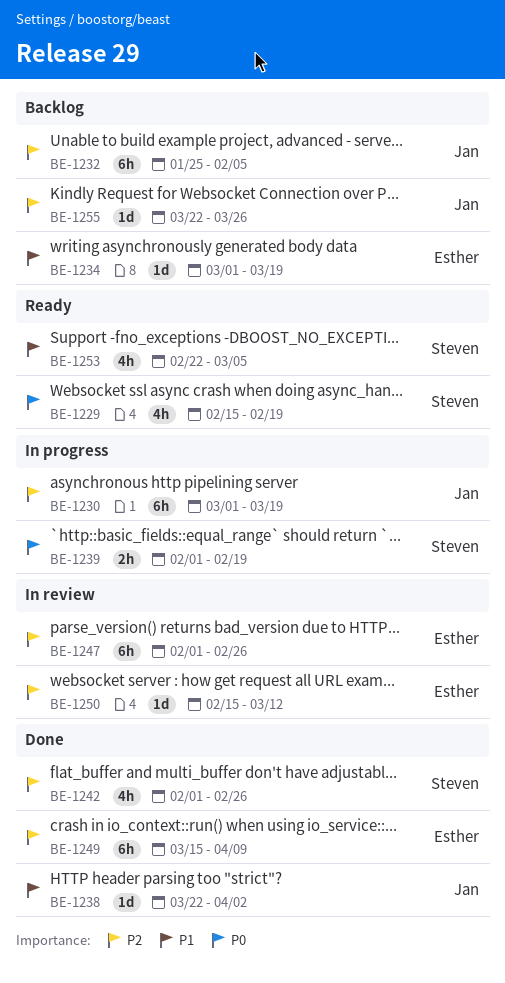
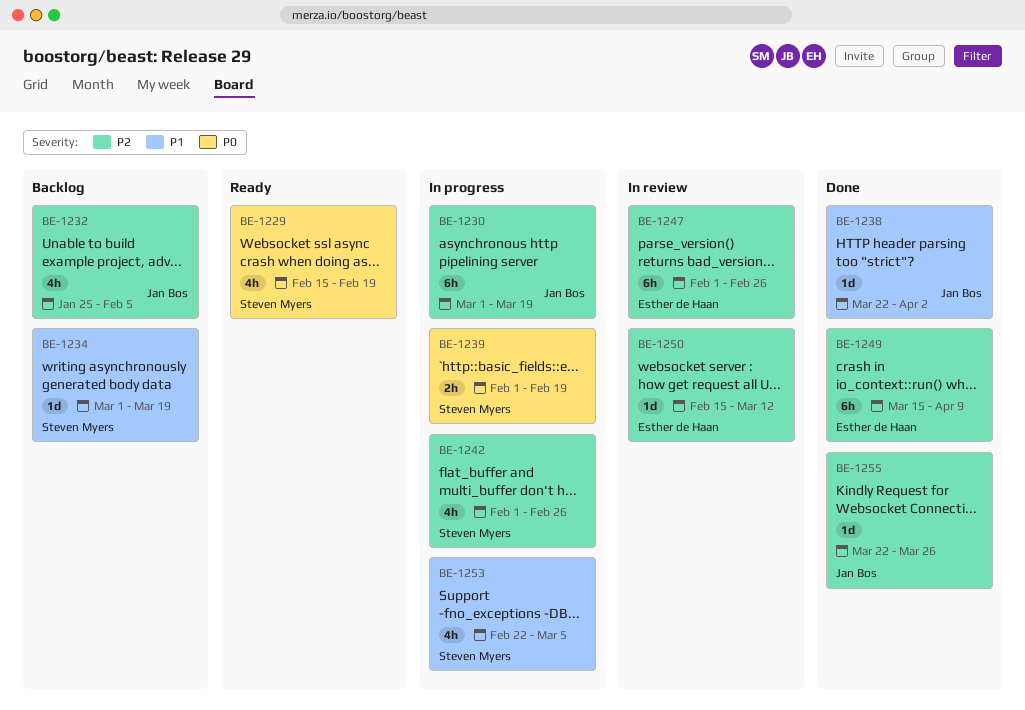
BE-1232, estimate: 6h -> 4h
BE-1234, owner: Esther de Haan -> Steven Myers
BE-1242, status: Done -> In progress
BE-1253, status: Ready -> In progress
BE-1255, status: Backlog -> Done

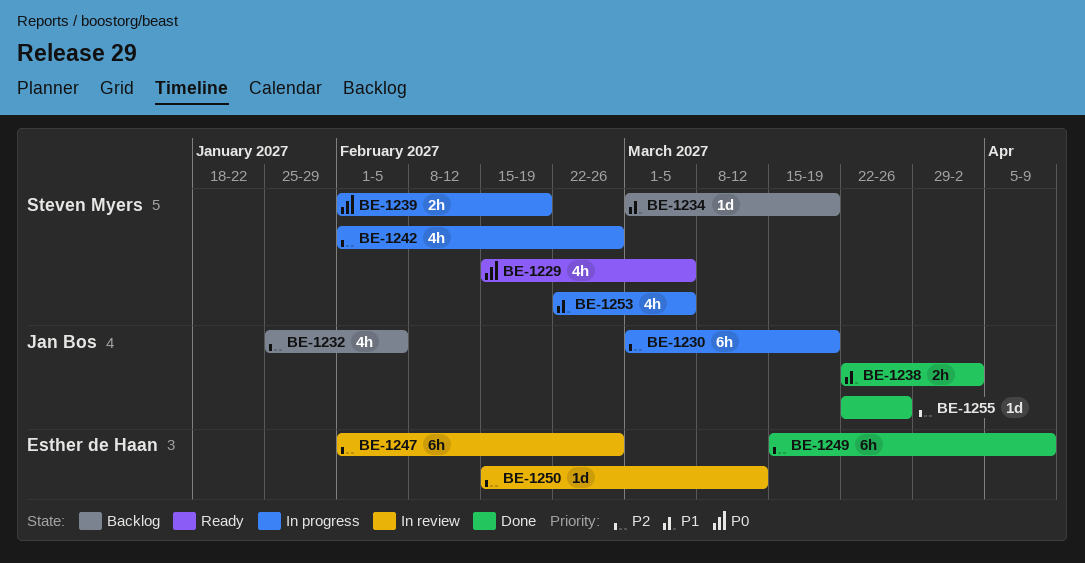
BE-1229, due: Feb 19 -> Mar 5
BE-1238, estimate: 1d -> 2h

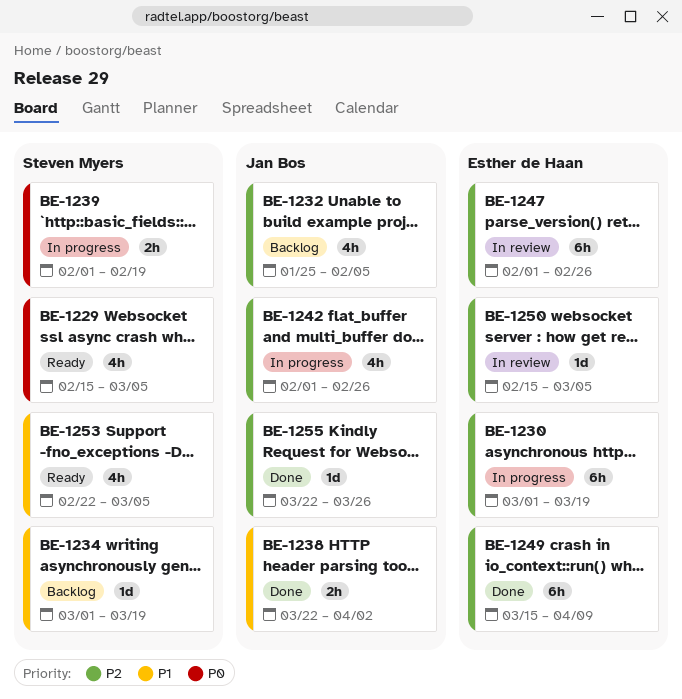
BE-1230, owner: Jan Bos -> Esther de Haan
BE-1242, owner: Steven Myers -> Jan Bos
BE-1250, due: Mar 12 -> Mar 5
BE-1253, status: In progress -> Ready

